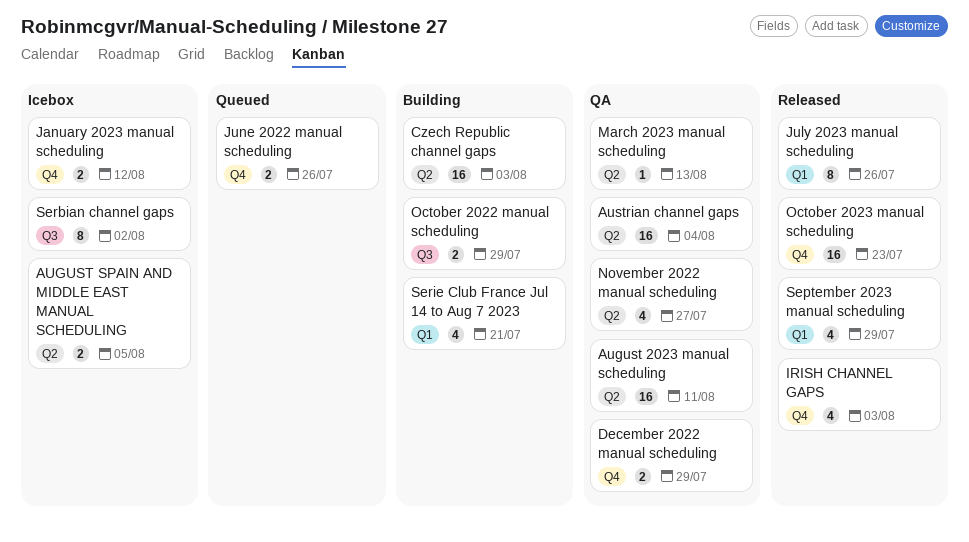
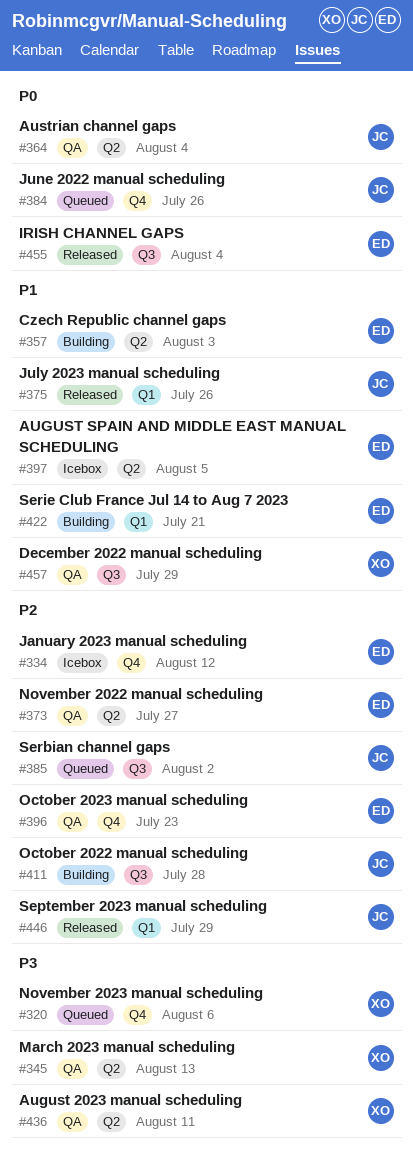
December 2022 manual scheduling, label: Q4 -> Q3
IRISH CHANNEL GAPS, label: Q4 -> Q3
IRISH CHANNEL GAPS, due: Aug 3 -> Aug 4
November 2023 manual scheduling: none -> present
October 2022 manual scheduling, due: Jul 29 -> Jul 28
October 2023 manual scheduling, status: Released -> QA
Serbian channel gaps, status: Icebox -> Queued

